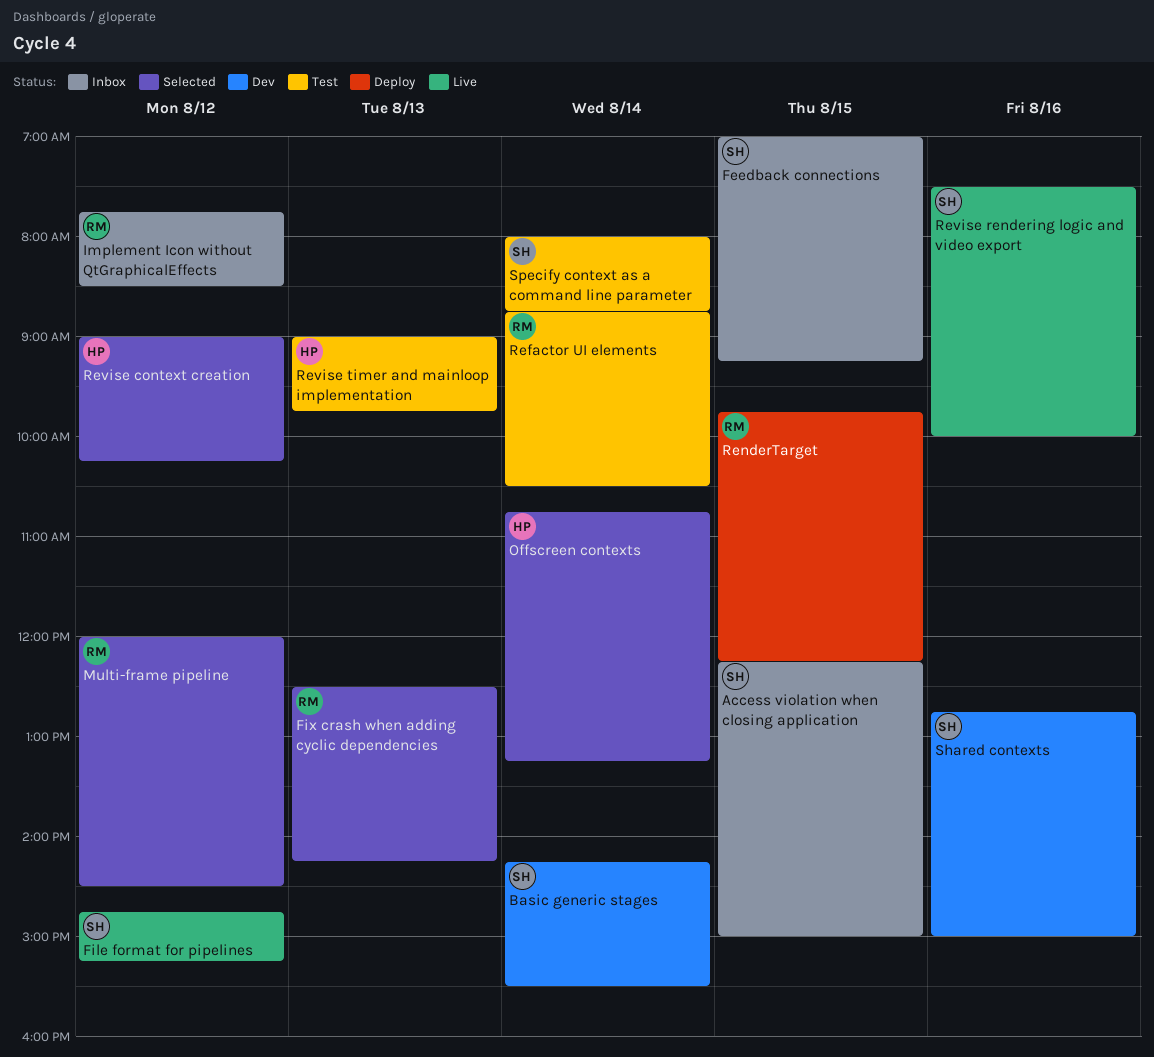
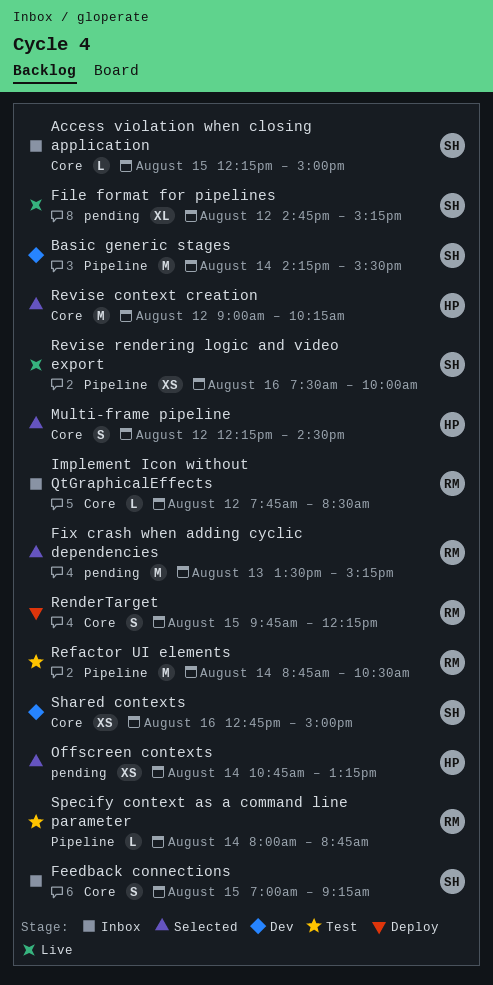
Fix crash when adding cyclic dependencies, begins: 12:30 -> 13:30
Fix crash when adding cyclic dependencies, ends: 14:15 -> 15:15
Multi-frame pipeline, owner: RM -> HP
Multi-frame pipeline, begins: 12:00 -> 12:15
Revise timer and mainloop implementation: present -> none
Specify context as a command line parameter, owner: SH -> RM

